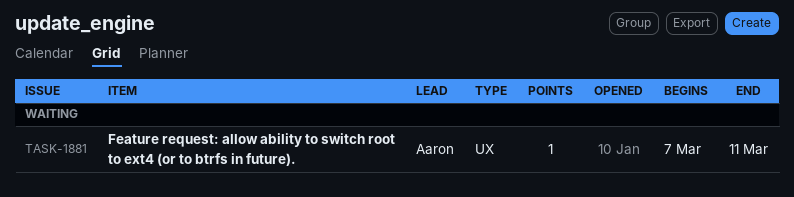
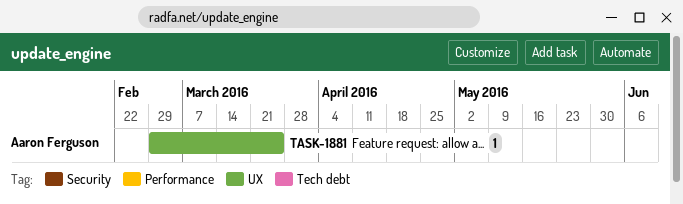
TASK-1881, start: Mar 7 -> Feb 29
TASK-1881, due: Mar 11 -> Mar 25

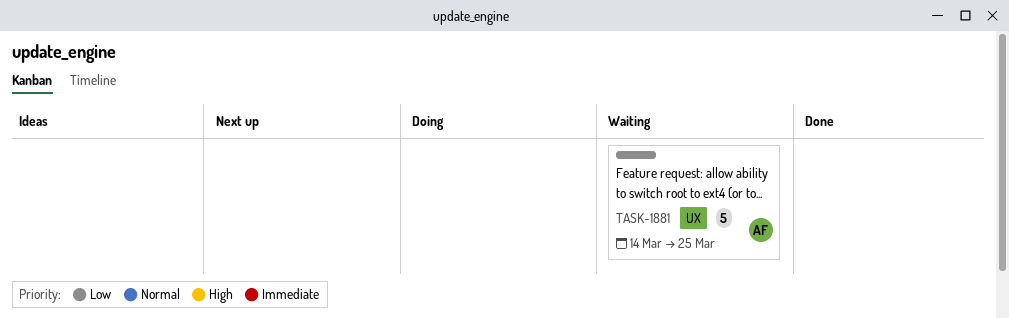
TASK-1881, estimate: 1 -> 5
TASK-1881, start: Feb 29 -> Mar 14

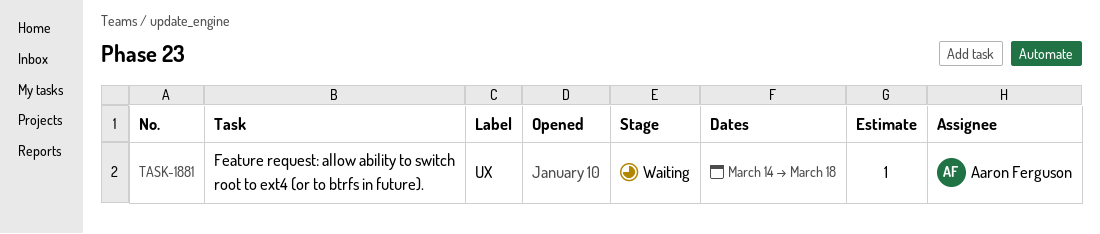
TASK-1881, estimate: 5 -> 1
TASK-1881, due: Mar 25 -> Mar 18

